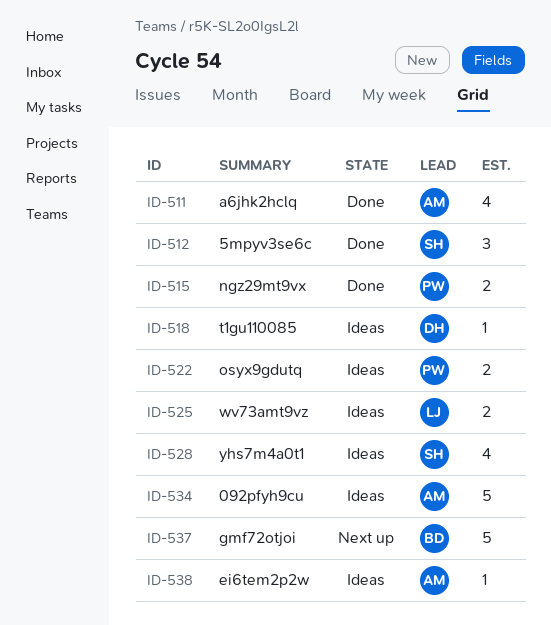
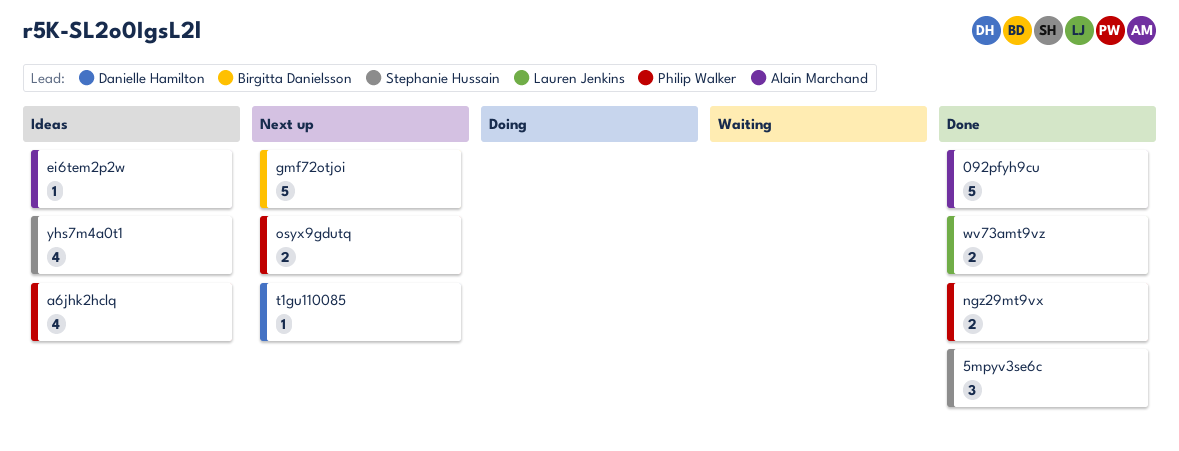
092pfyh9cu, status: Ideas -> Done
a6jhk2hclq, status: Done -> Ideas
a6jhk2hclq, owner: Alain Marchand -> Philip Walker
osyx9gdutq, status: Ideas -> Next up
t1gu110085, status: Ideas -> Next up
wv73amt9vz, status: Ideas -> Done

